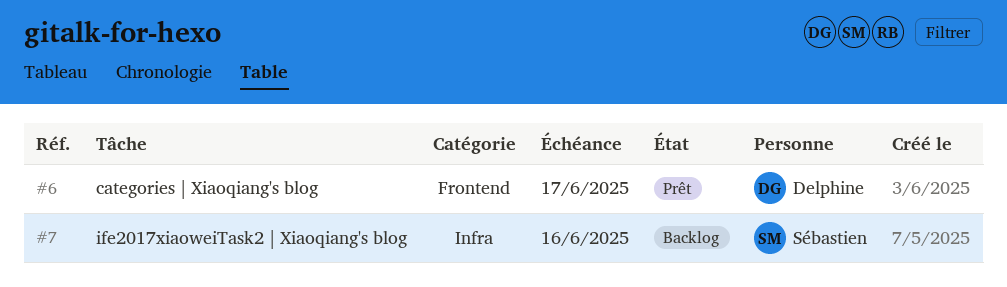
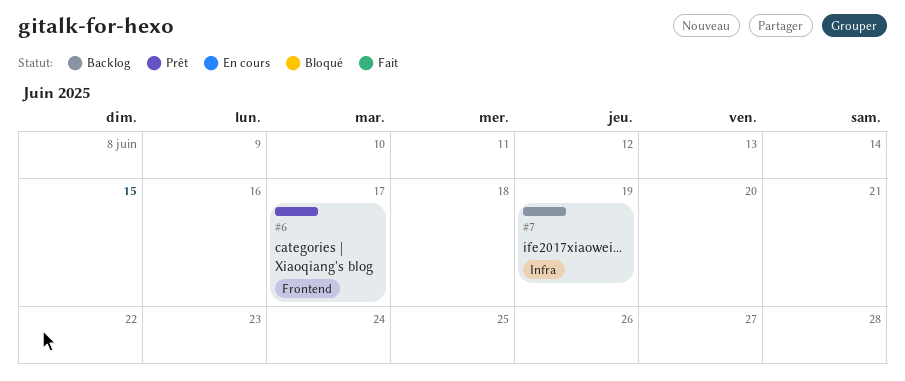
#7, due: Jun 16 -> Jun 19

